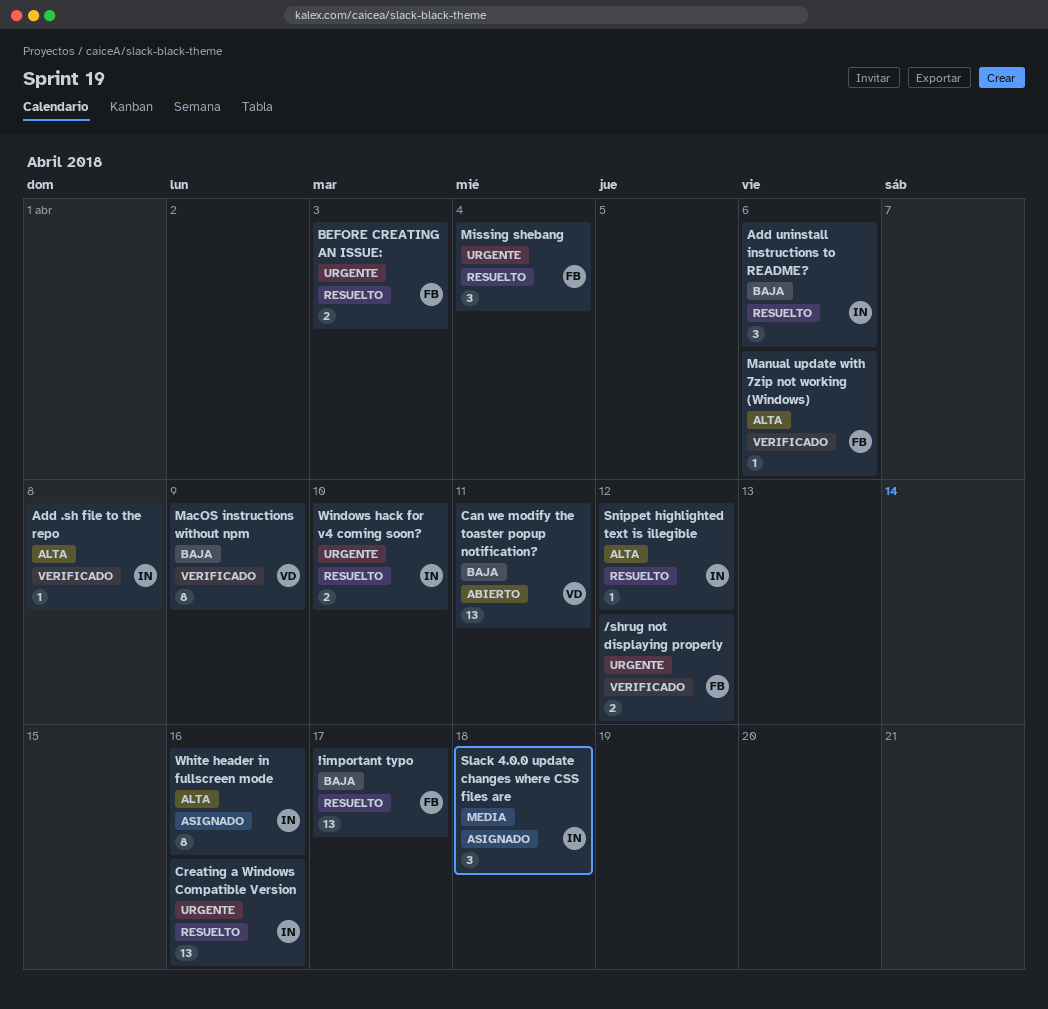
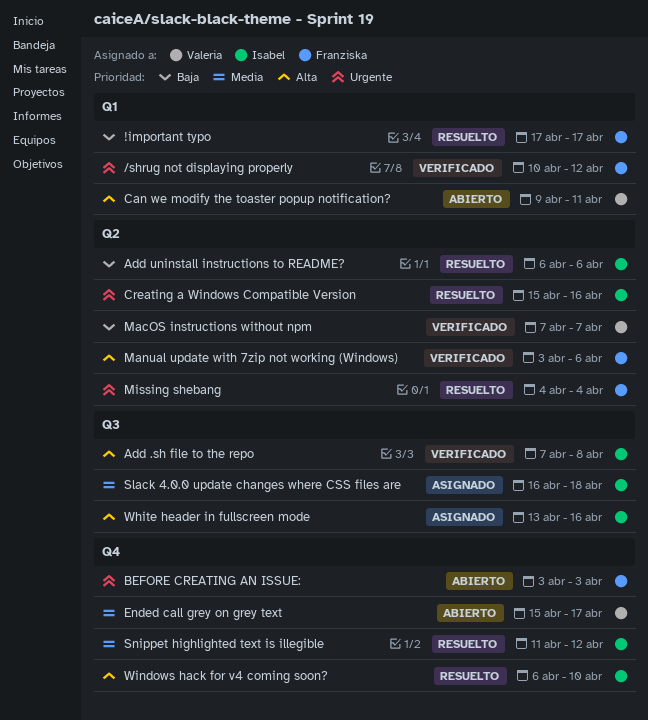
BEFORE CREATING AN ISSUE:, status: Resuelto -> Abierto
Can we modify the toaster popup notification?, priority: Baja -> Alta
Ended call grey on grey text: none -> present
MacOS instructions without npm, due: Apr 9 -> Apr 7
Snippet highlighted text is illegible, priority: Alta -> Media
Windows hack for v4 coming soon?, priority: Urgente -> Alta

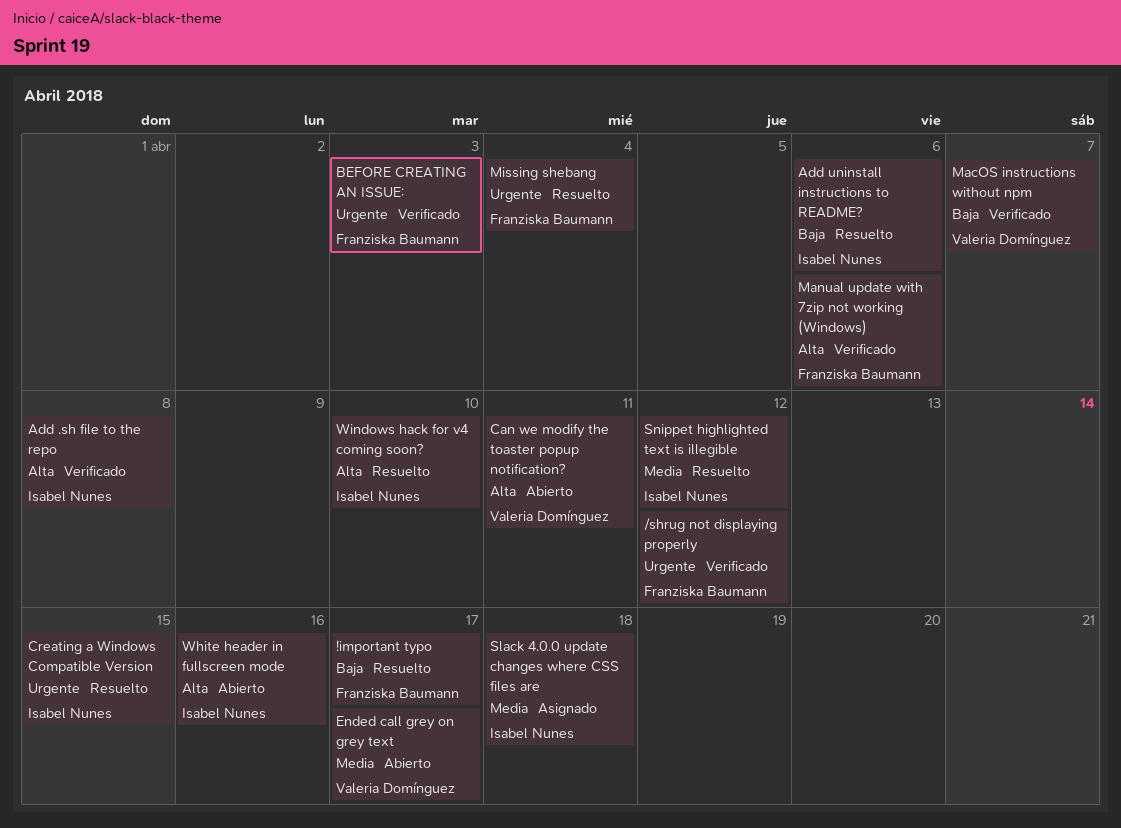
BEFORE CREATING AN ISSUE:, status: Abierto -> Verificado
Creating a Windows Compatible Version, due: Apr 16 -> Apr 15
White header in fullscreen mode, status: Asignado -> Abierto

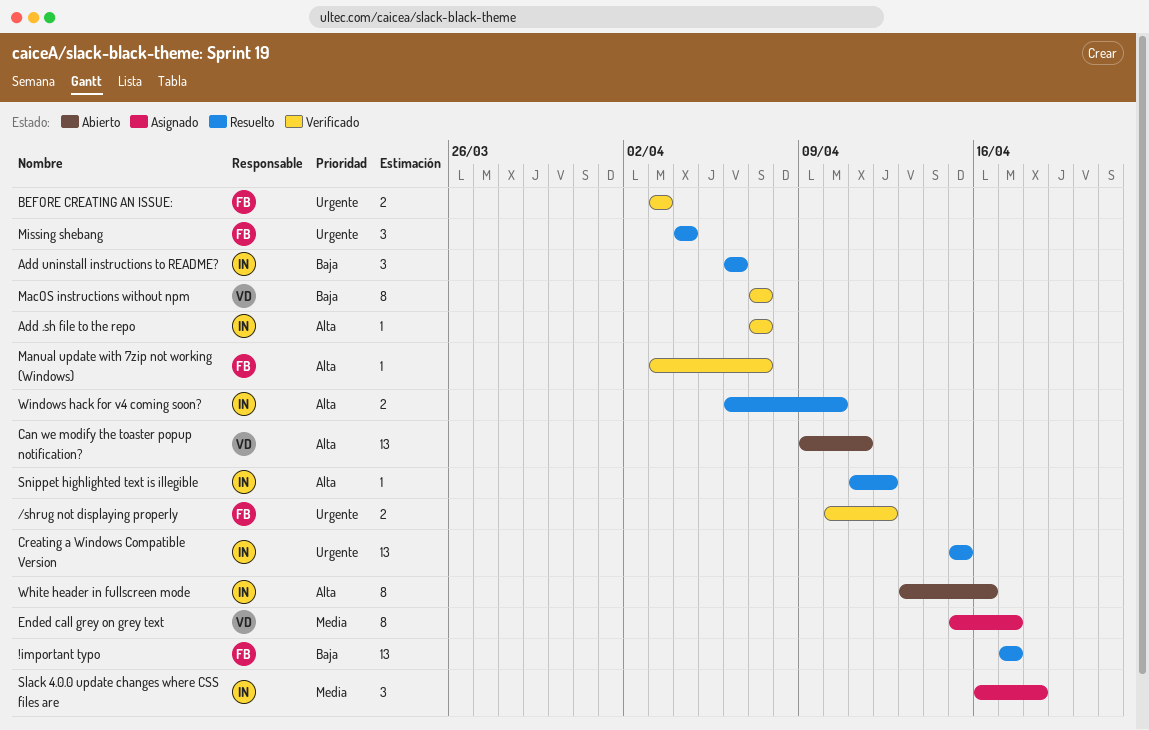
Add .sh file to the repo, due: Apr 8 -> Apr 7
Ended call grey on grey text, status: Abierto -> Asignado
Manual update with 7zip not working (Windows), due: Apr 6 -> Apr 7
Snippet highlighted text is illegible, priority: Media -> Alta

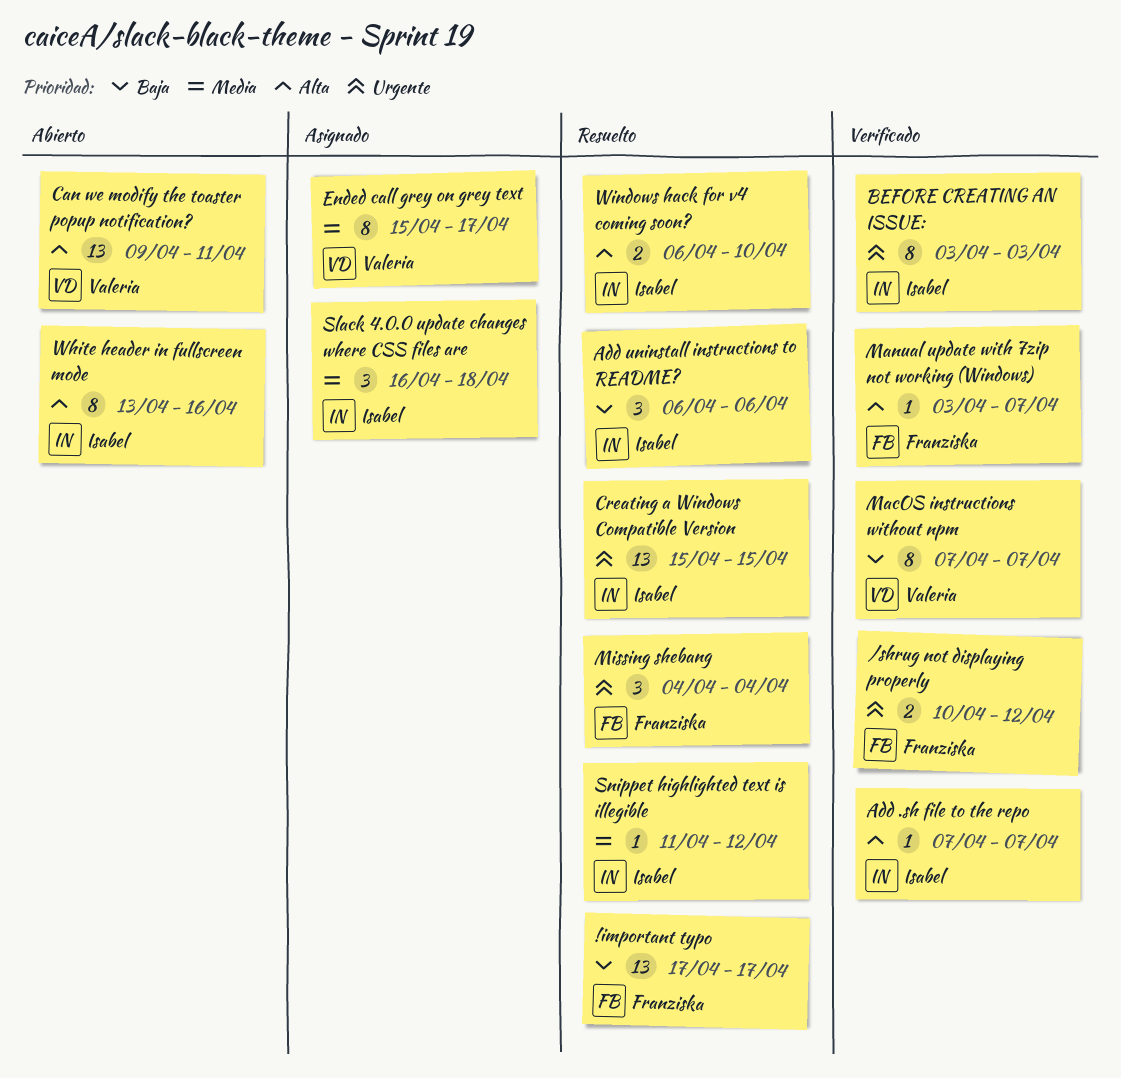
BEFORE CREATING AN ISSUE:, owner: Franziska -> Isabel
BEFORE CREATING AN ISSUE:, estimate: 2 -> 8
Snippet highlighted text is illegible, priority: Alta -> Media

